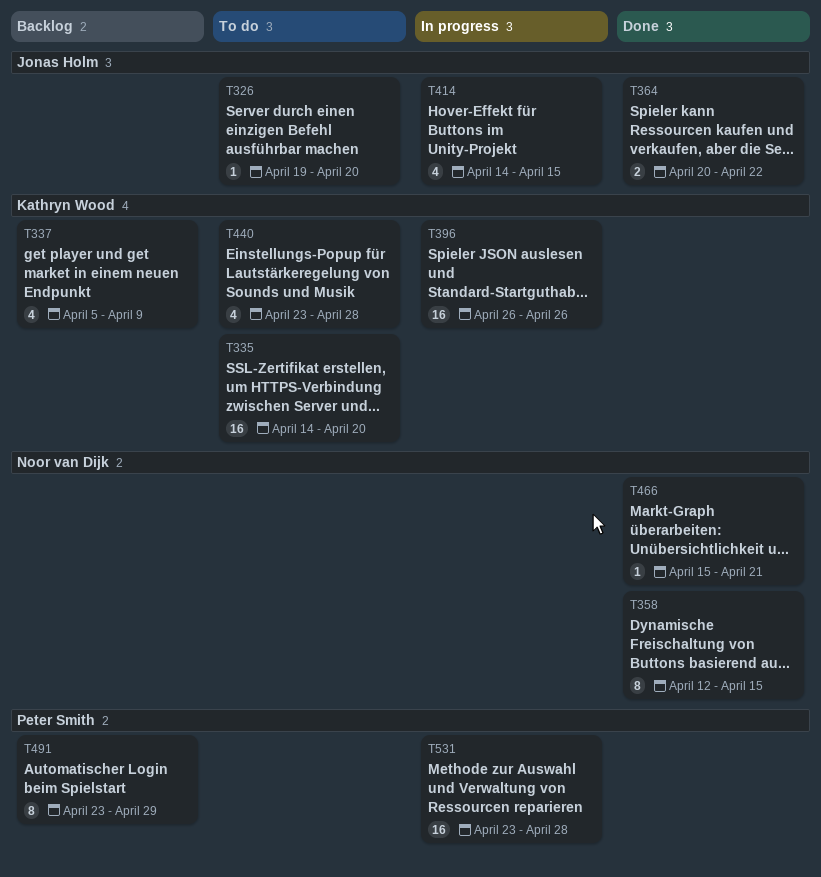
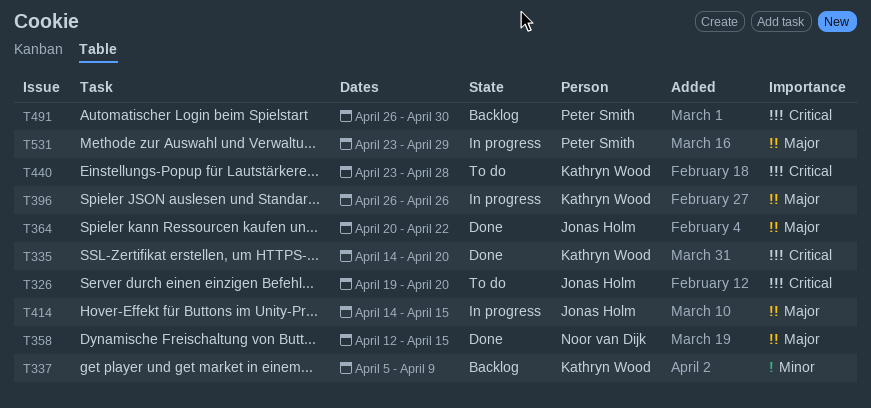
T335, status: To do -> Done
T466: present -> none
T491, start: Apr 23 -> Apr 26
T491, due: Apr 29 -> Apr 30
T531, due: Apr 28 -> Apr 29

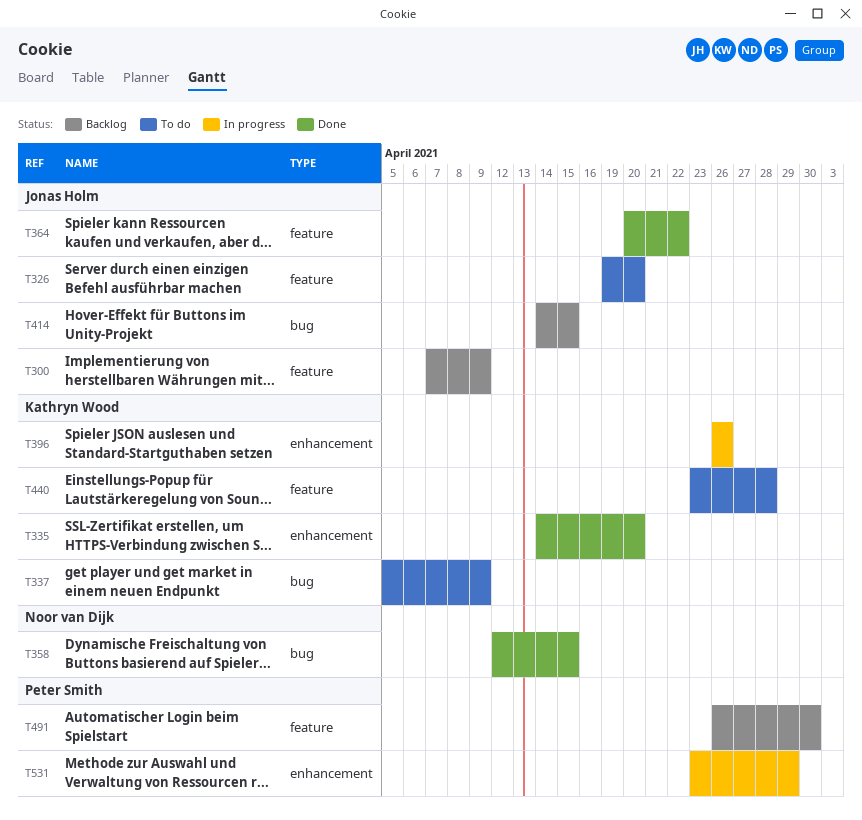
T300: none -> present
T337, status: Backlog -> To do
T414, status: In progress -> Backlog

